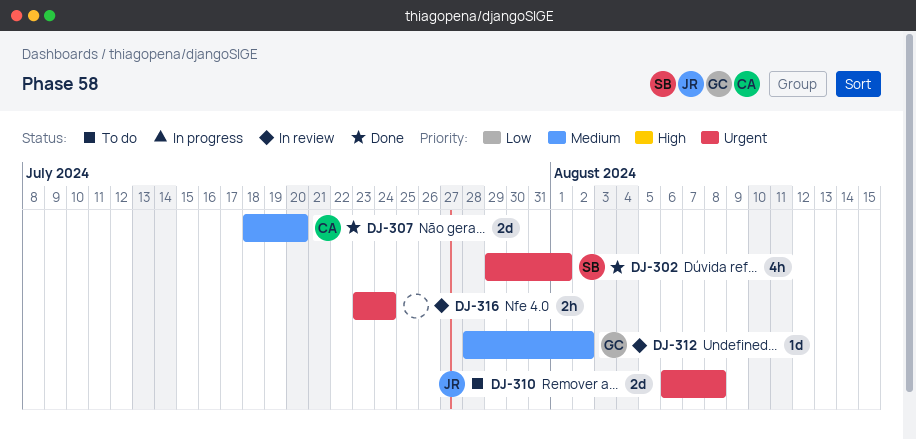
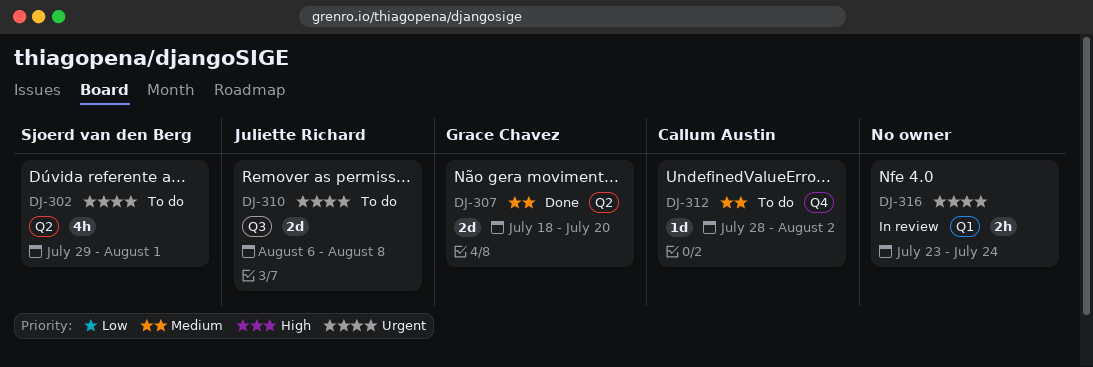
DJ-302, status: Done -> To do
DJ-307, owner: Callum Austin -> Grace Chavez
DJ-312, status: In review -> To do
DJ-312, owner: Grace Chavez -> Callum Austin

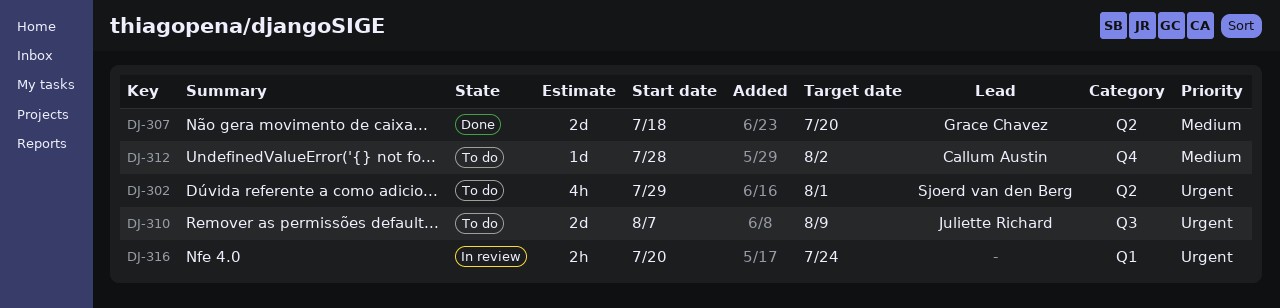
DJ-310, start: Aug 6 -> Aug 7
DJ-310, due: Aug 8 -> Aug 9
DJ-316, start: Jul 23 -> Jul 20

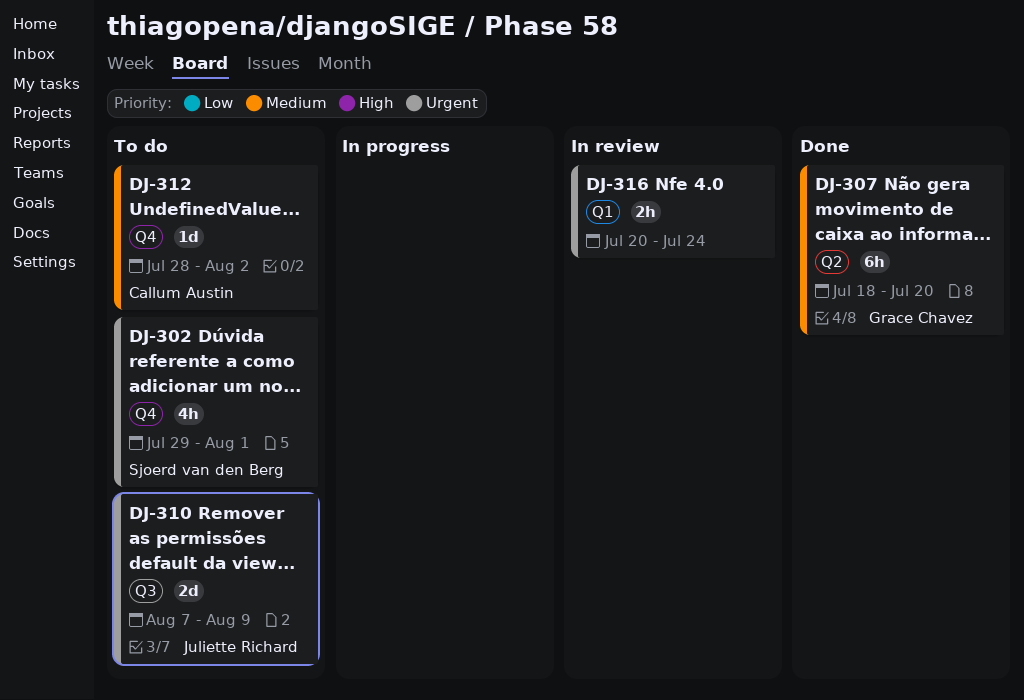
DJ-302, label: Q2 -> Q4
DJ-307, estimate: 2d -> 6h

